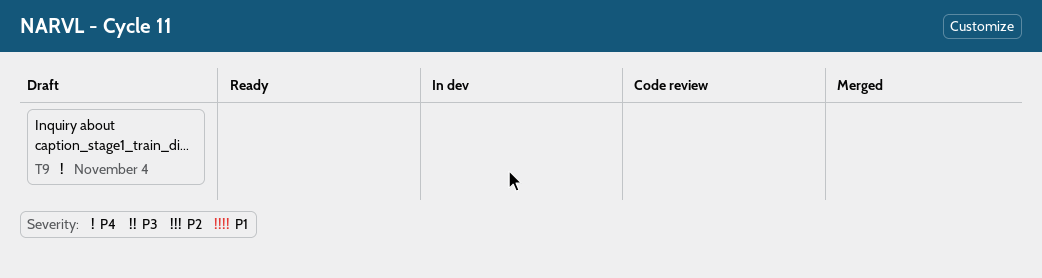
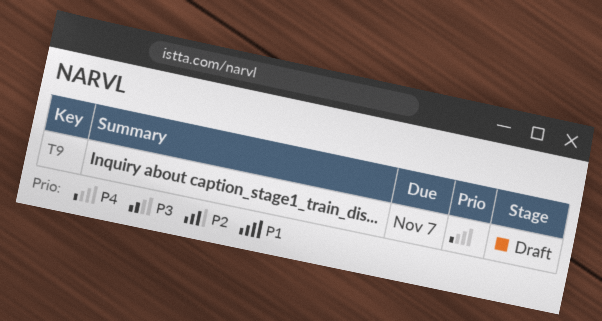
T9, due: Nov 4 -> Nov 7

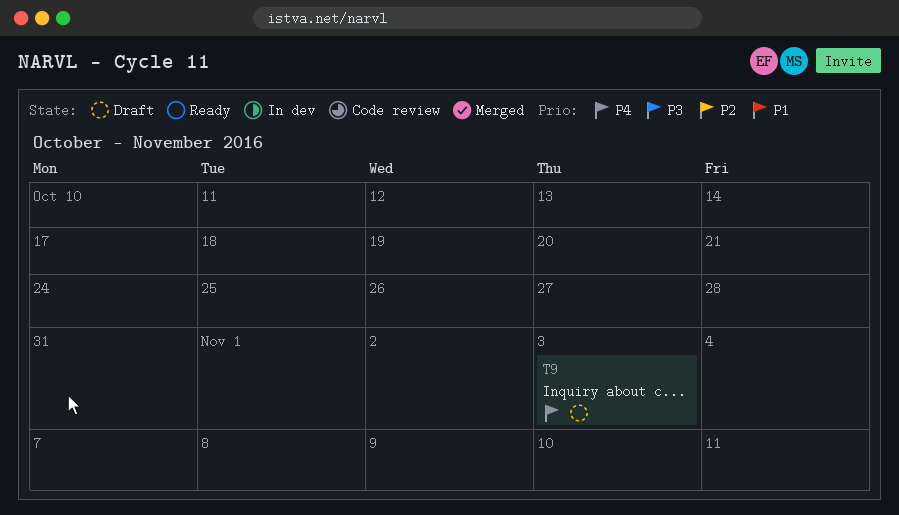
T9, due: Nov 7 -> Nov 3

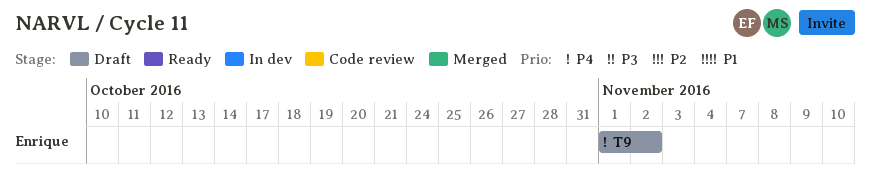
T9, due: Nov 3 -> Nov 2

